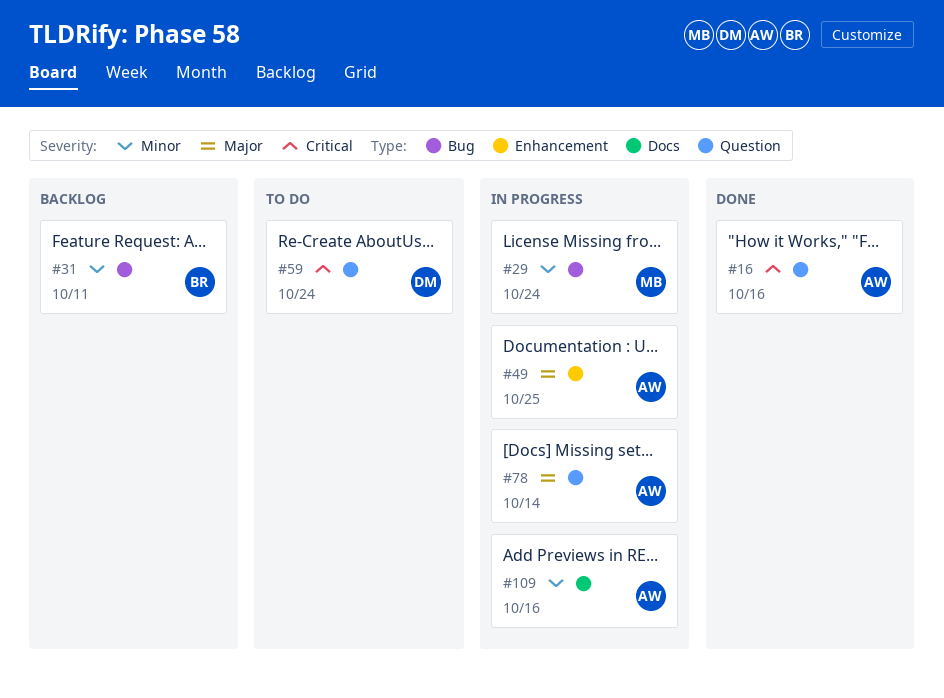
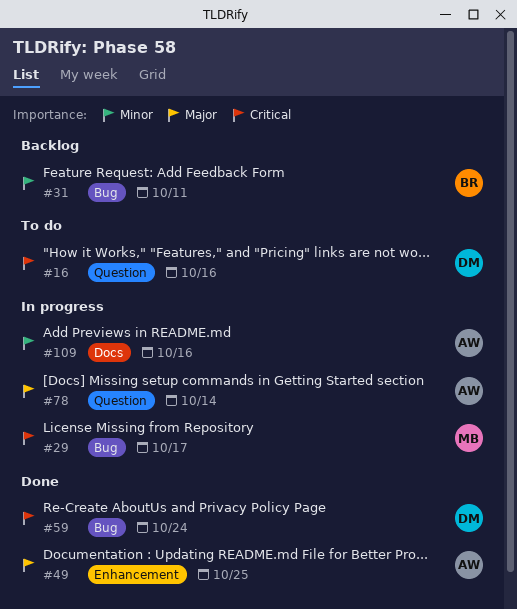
#16, status: Done -> To do
#16, owner: AW -> DM
#29, priority: Minor -> Critical
#29, due: Oct 24 -> Oct 17
#49, status: In progress -> Done
#59, status: To do -> Done
#59, label: Question -> Bug

